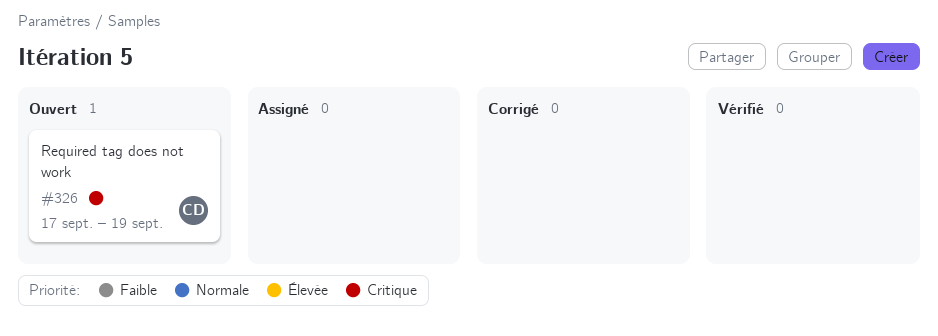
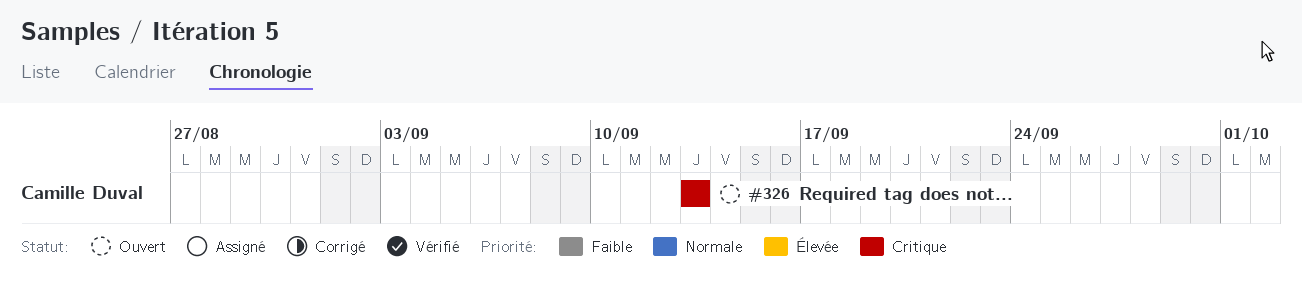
#326, start: Sep 17 -> Sep 13
#326, due: Sep 19 -> Sep 13

